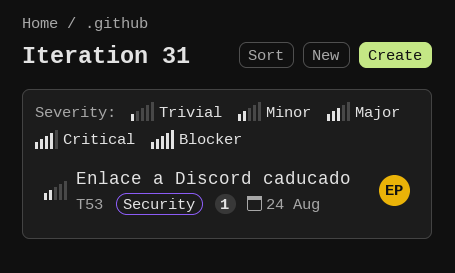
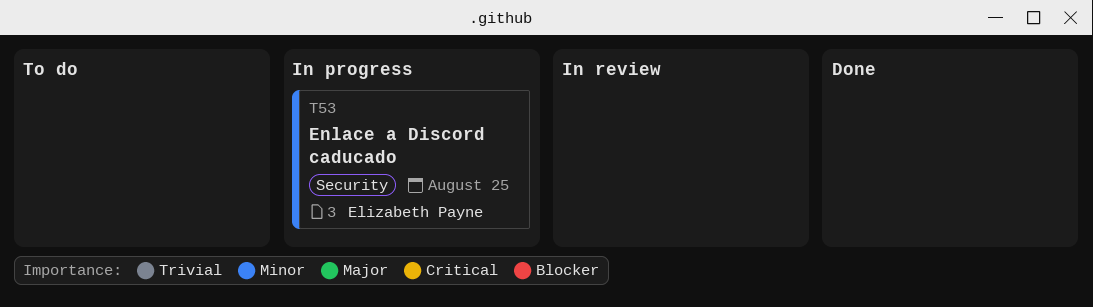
T53, due: Aug 24 -> Aug 25

